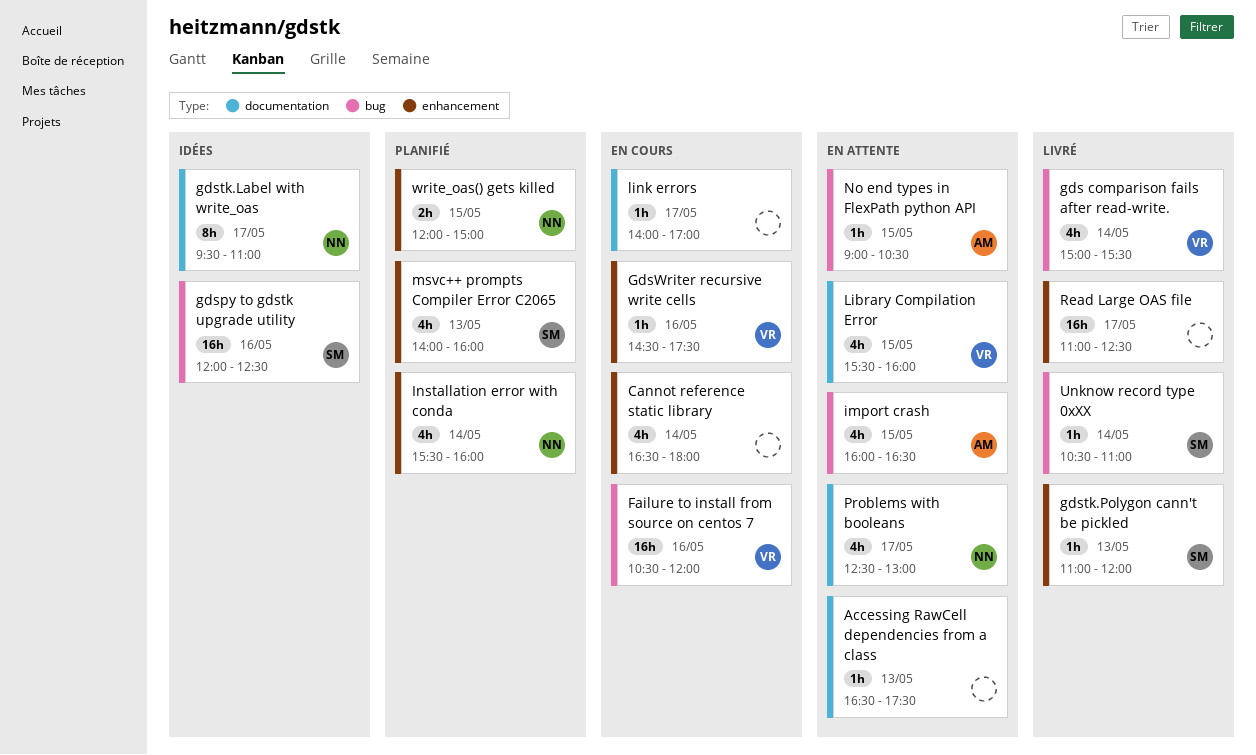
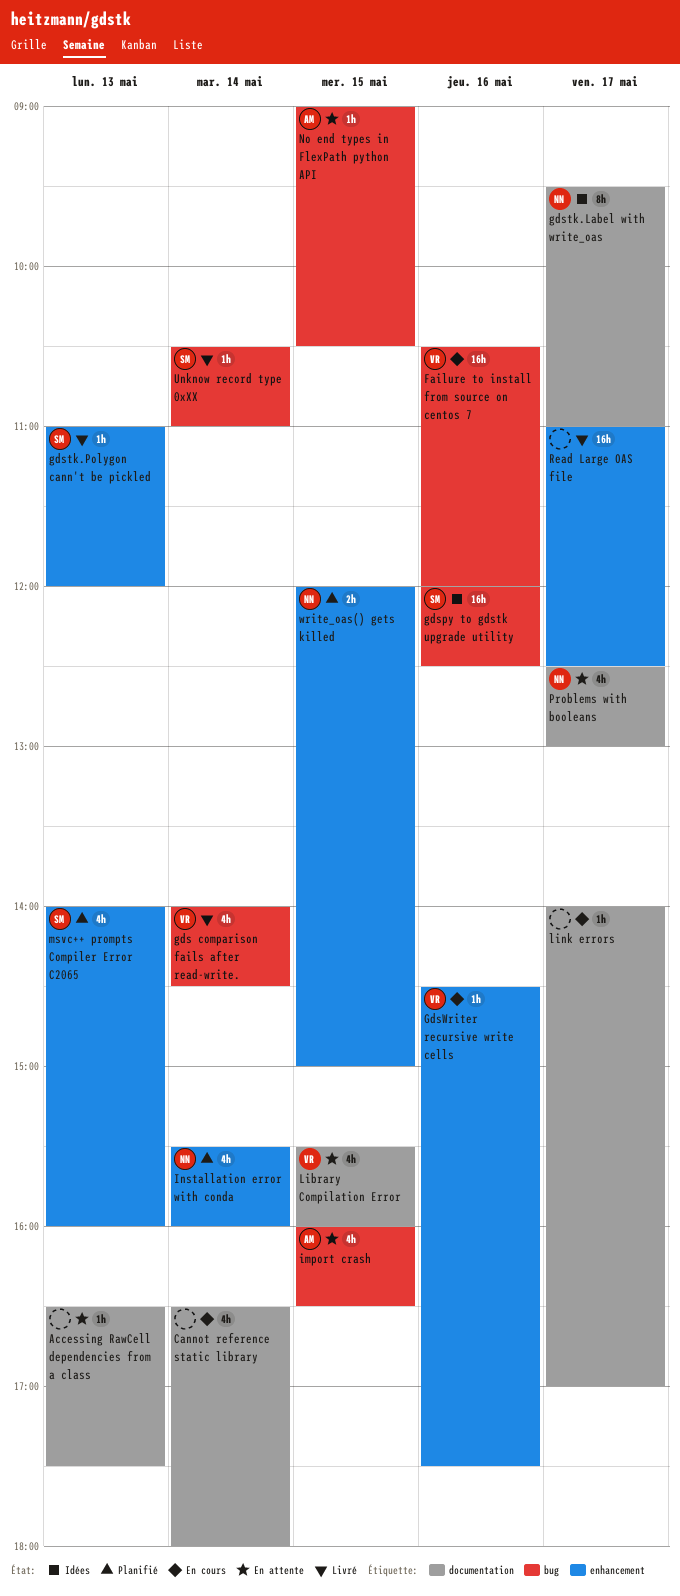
Cannot reference static library, label: enhancement -> documentation
gds comparison fails after read-write., begins: 15:00 -> 14:00
gds comparison fails after read-write., ends: 15:30 -> 14:30

